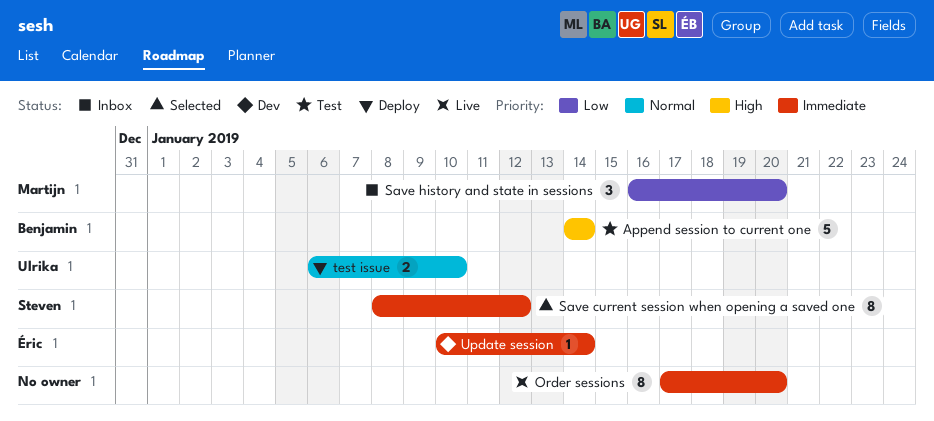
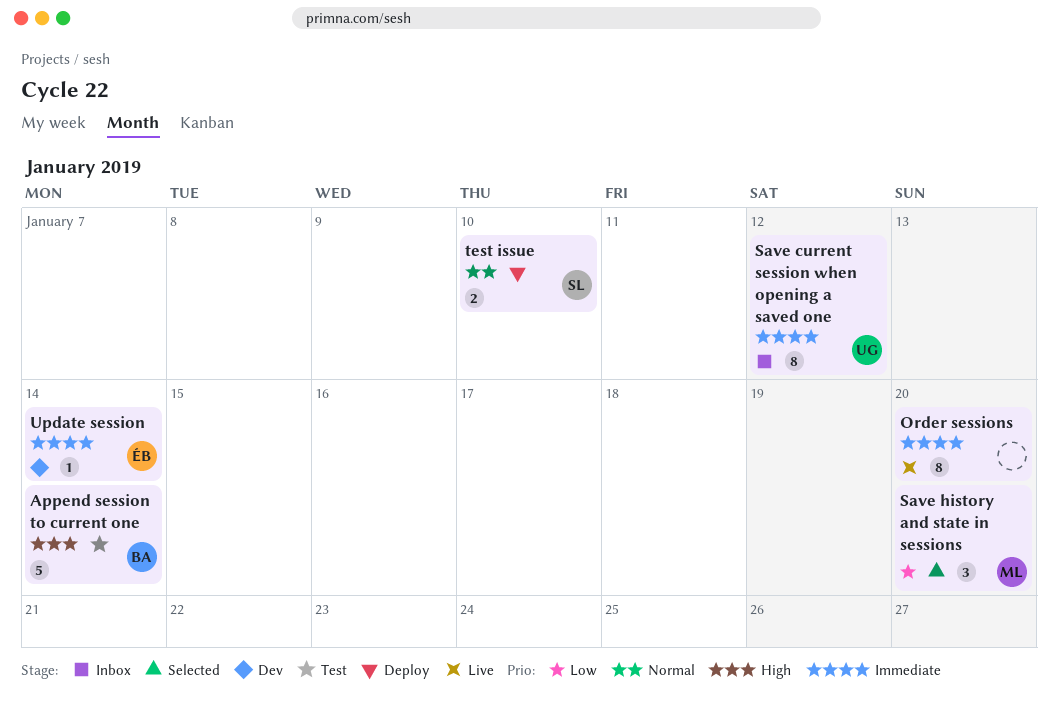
Save current session when opening a saved one, status: Selected -> Inbox
Save current session when opening a saved one, owner: Steven -> Ulrika
Save history and state in sessions, status: Inbox -> Selected
test issue, owner: Ulrika -> Steven

